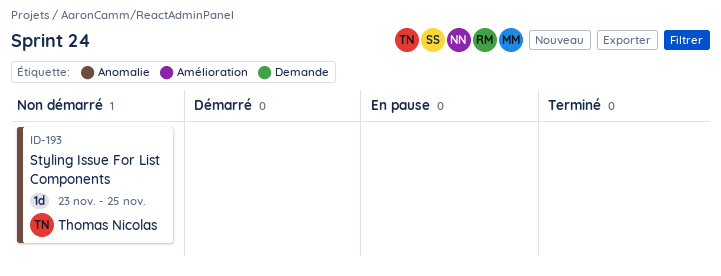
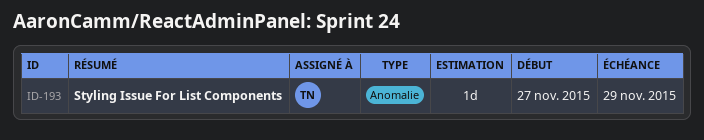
ID-193, start: Nov 23 -> Nov 27
ID-193, due: Nov 25 -> Nov 29

